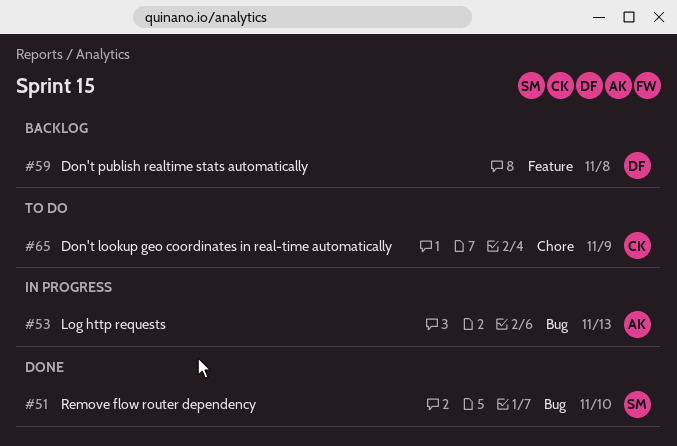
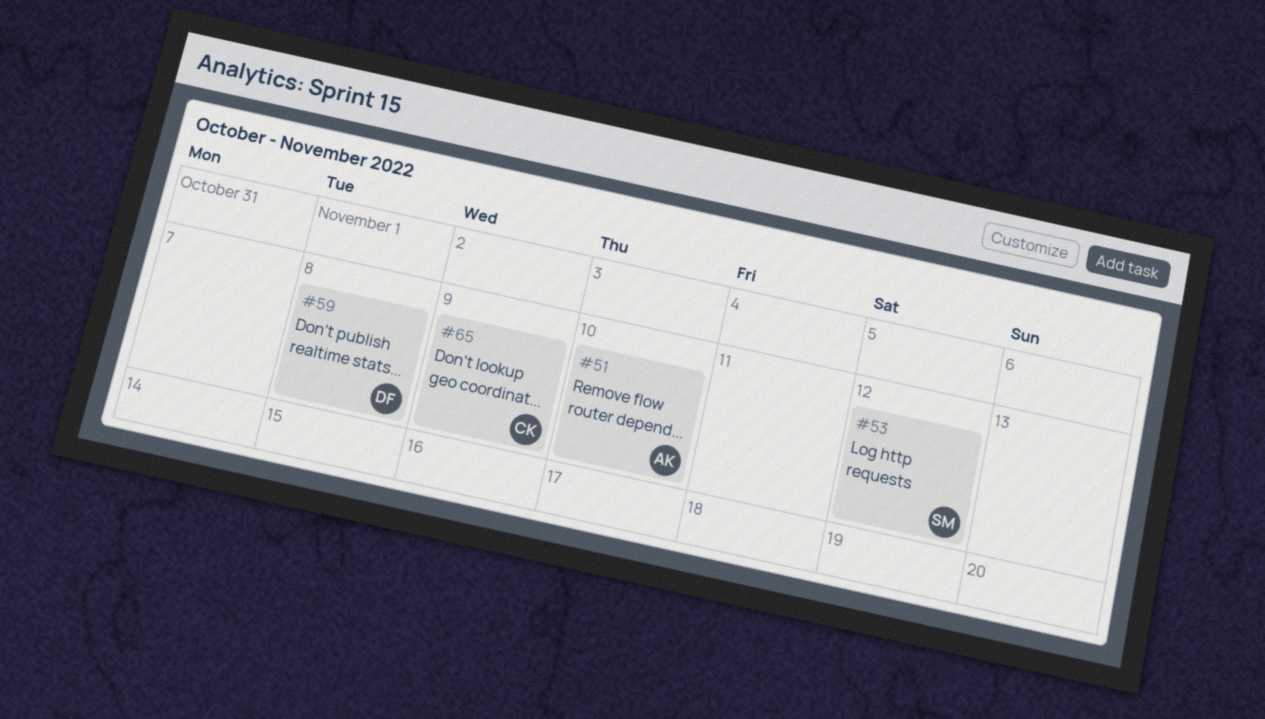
#51, owner: SM -> AK
#53, owner: AK -> SM
#53, due: Nov 13 -> Nov 12

